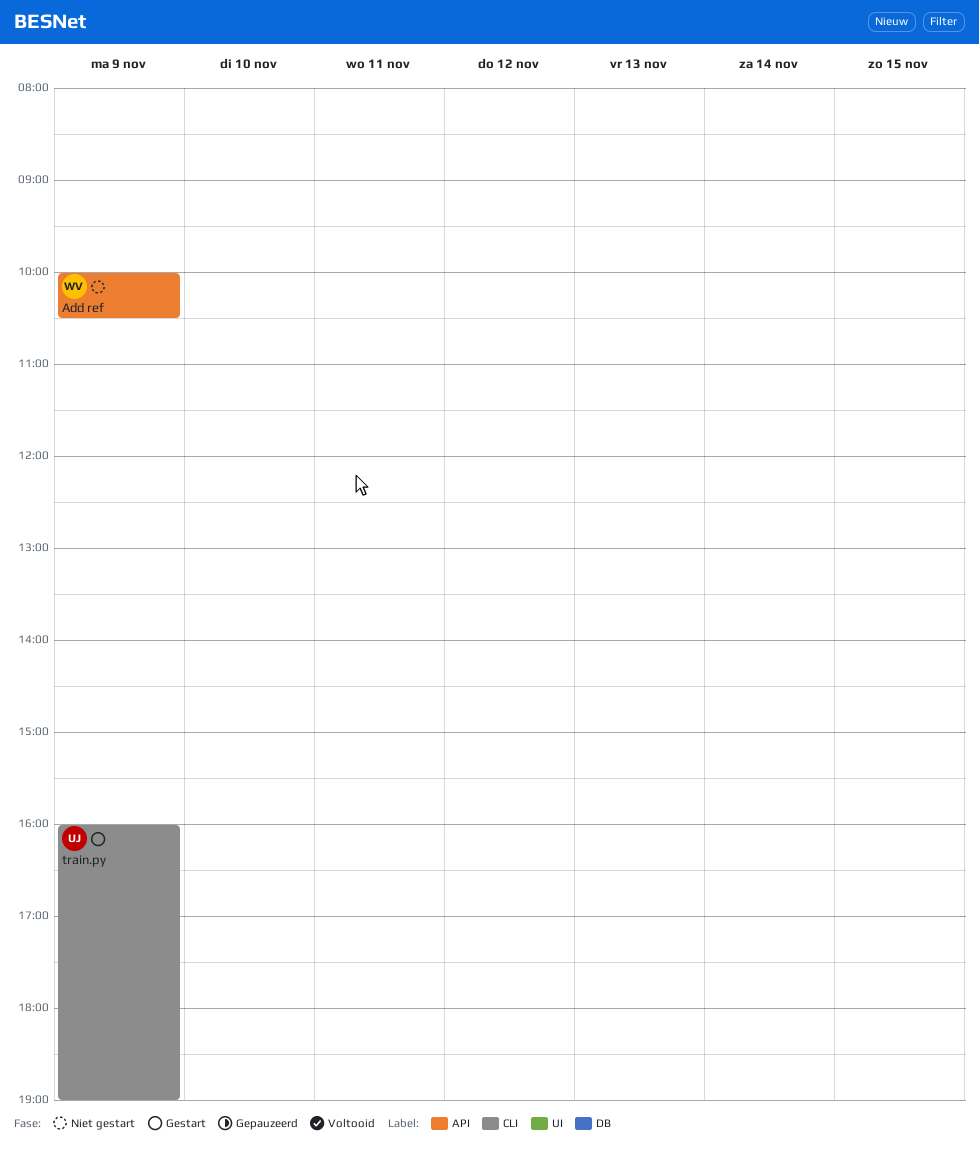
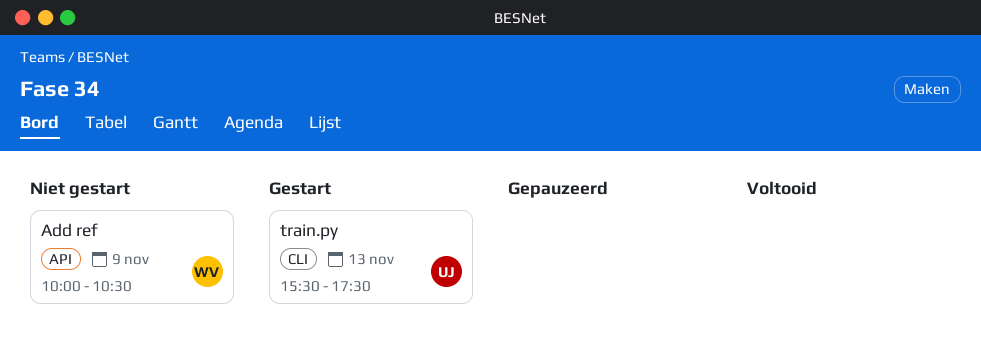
train.py, day: Nov 9 -> Nov 13
train.py, begins: 16:00 -> 15:30
train.py, ends: 19:00 -> 17:30

